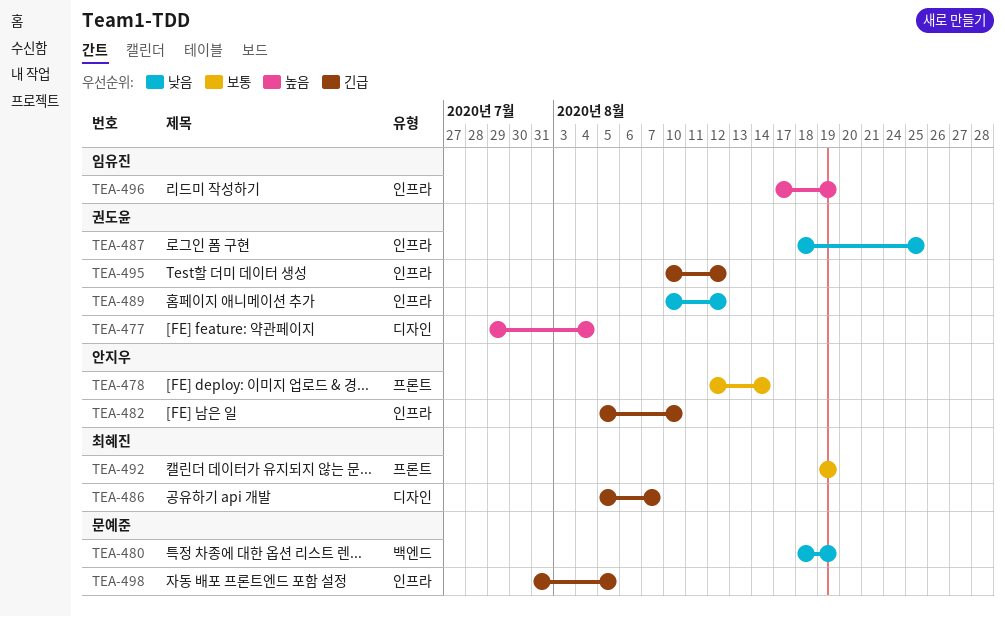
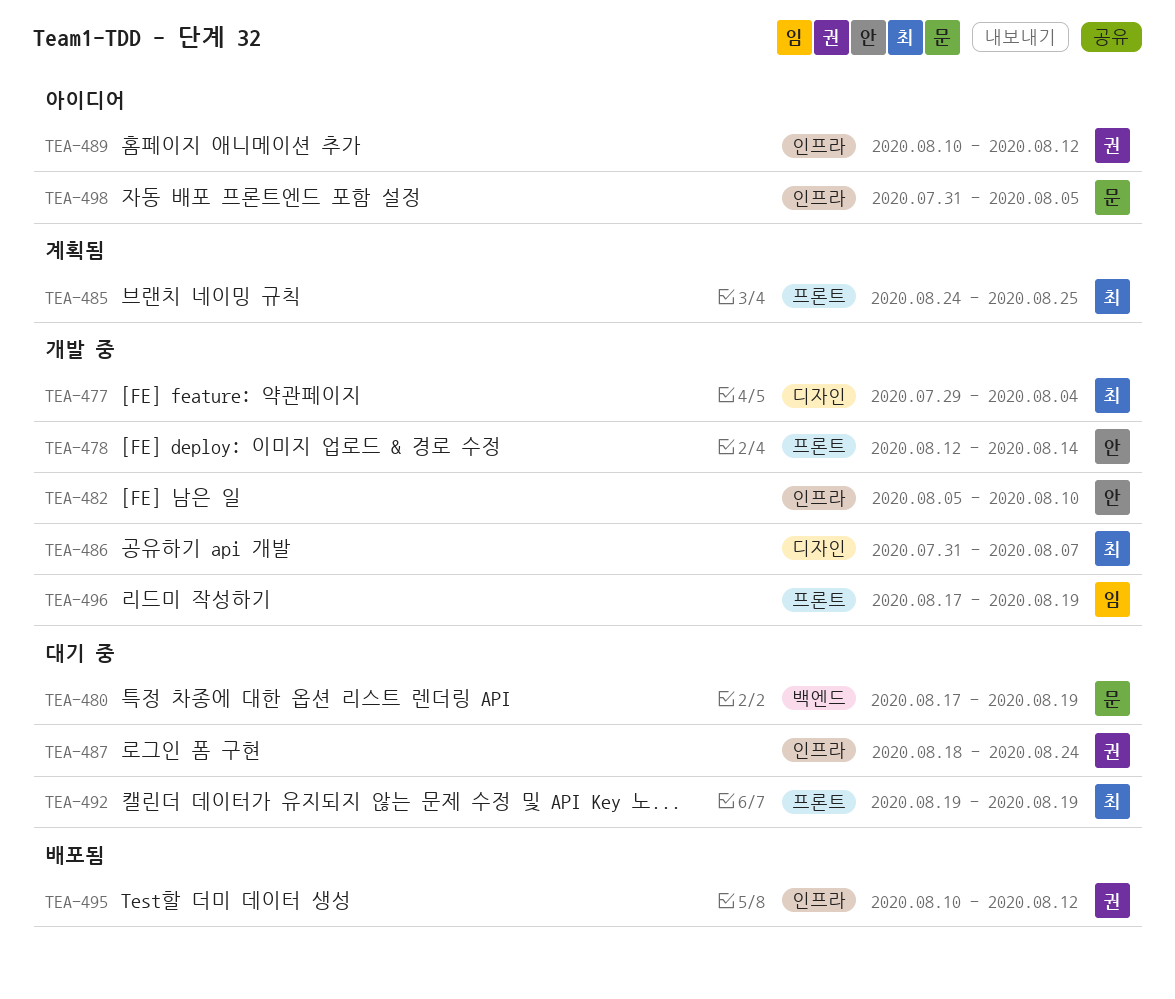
TEA-477, owner: 권도윤 -> 최혜진
TEA-480, start: Aug 18 -> Aug 17
TEA-485: none -> present
TEA-486, start: Aug 5 -> Jul 31
TEA-487, due: Aug 25 -> Aug 24
TEA-496, label: 인프라 -> 프론트

